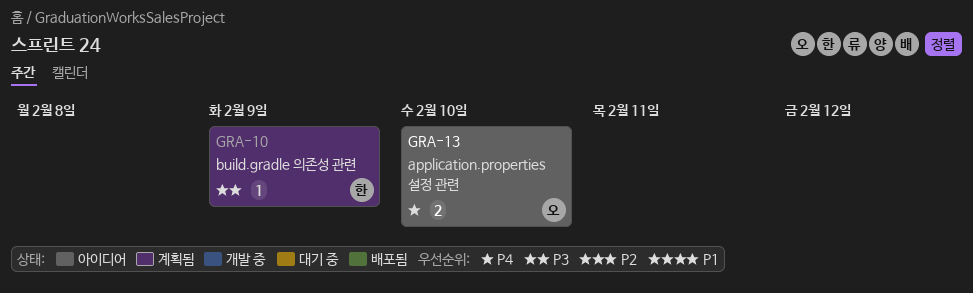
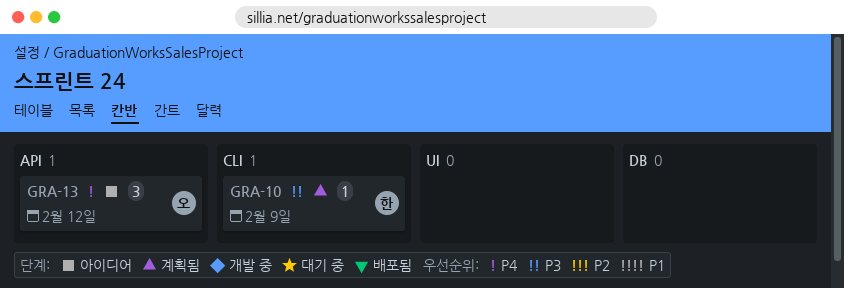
GRA-13, estimate: 2 -> 3
GRA-13, due: Feb 10 -> Feb 12

